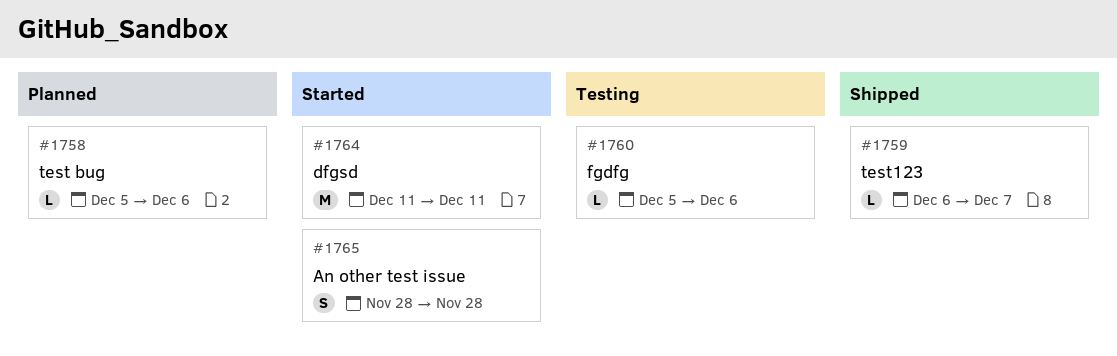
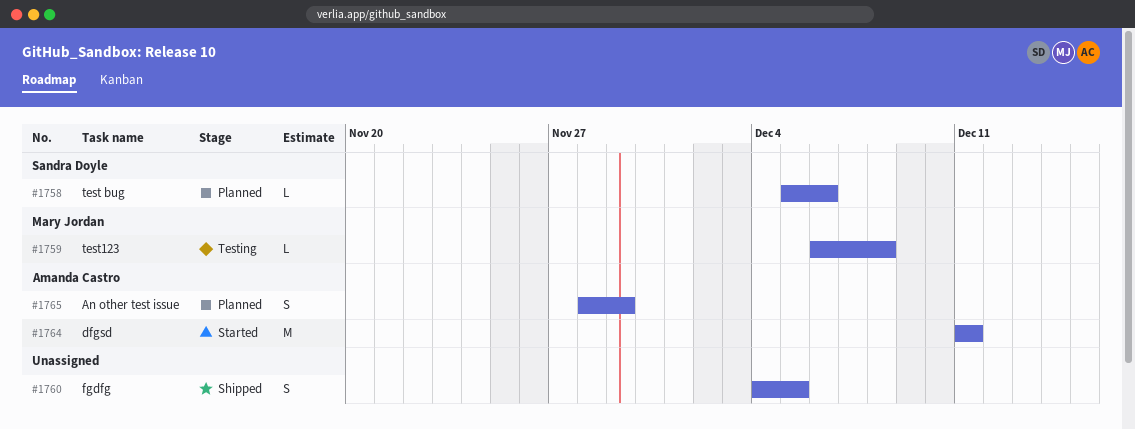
#1759, status: Shipped -> Testing
#1759, due: Dec 7 -> Dec 8
#1760, status: Testing -> Shipped
#1760, estimate: L -> S
#1760, start: Dec 5 -> Dec 4
#1760, due: Dec 6 -> Dec 5
#1765, status: Started -> Planned
#1765, due: Nov 28 -> Nov 29

